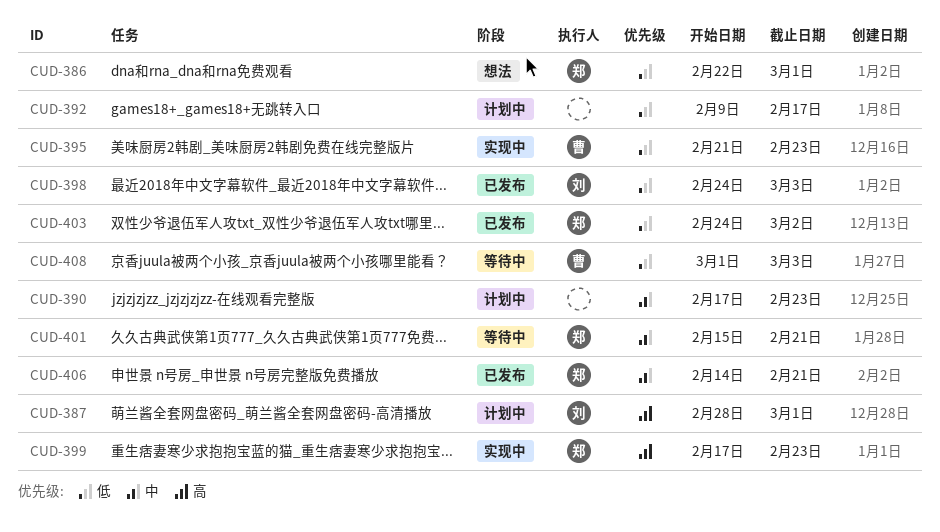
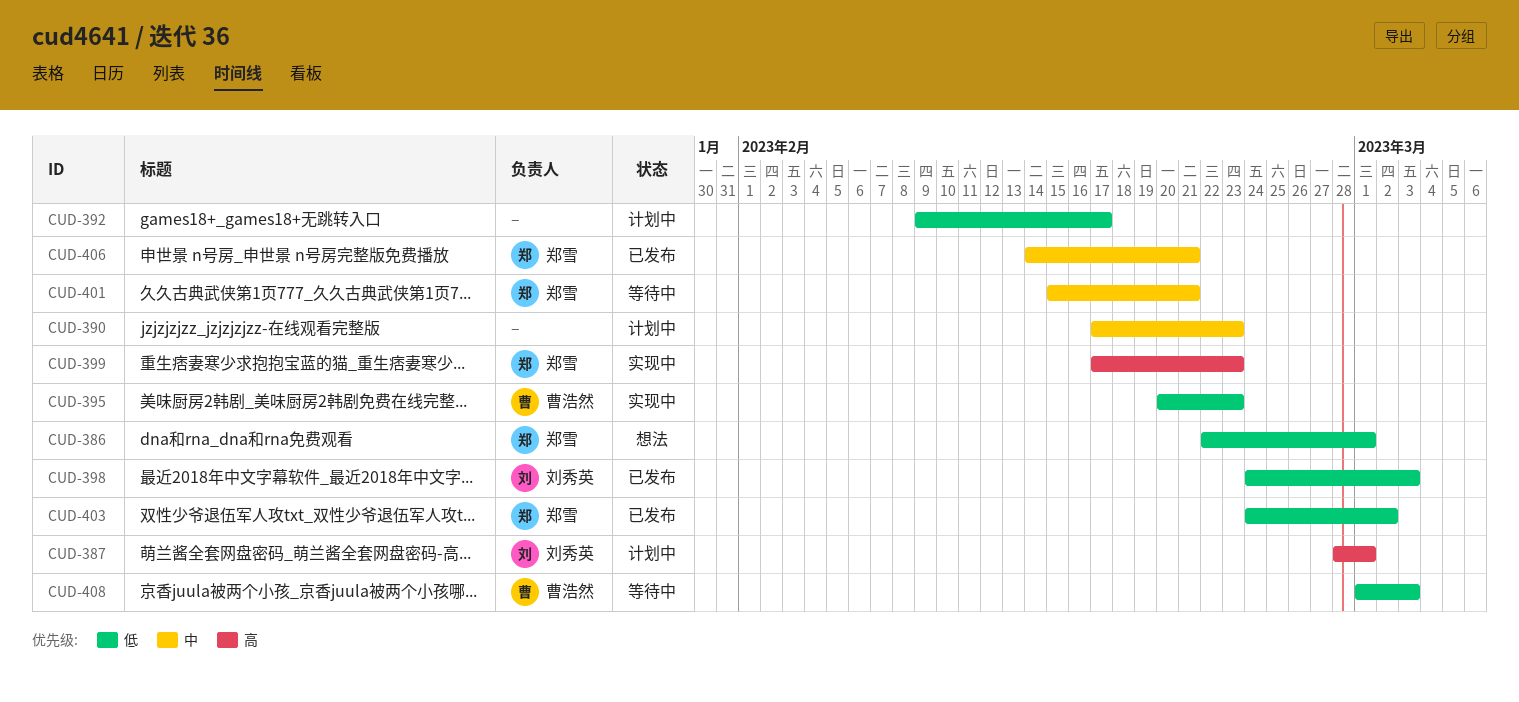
CUD-395, start: Feb 21 -> Feb 20

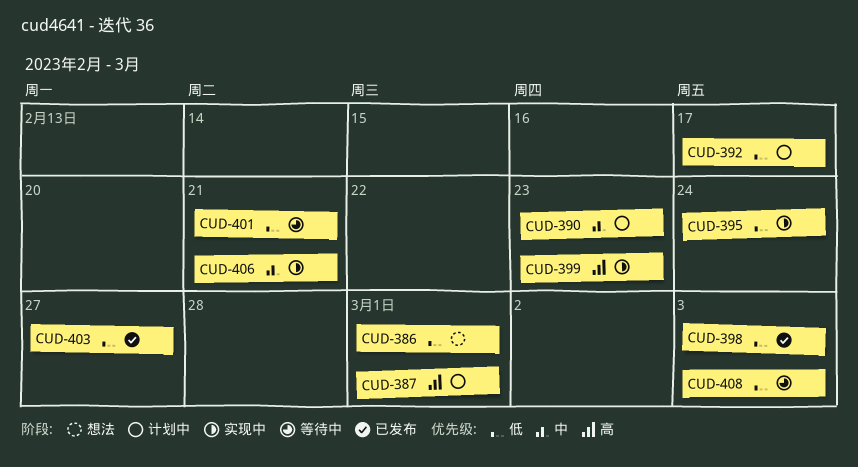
CUD-395, due: Feb 23 -> Feb 24
CUD-401, priority: 中 -> 低
CUD-403, due: Mar 2 -> Feb 27
CUD-406, status: 已发布 -> 实现中

